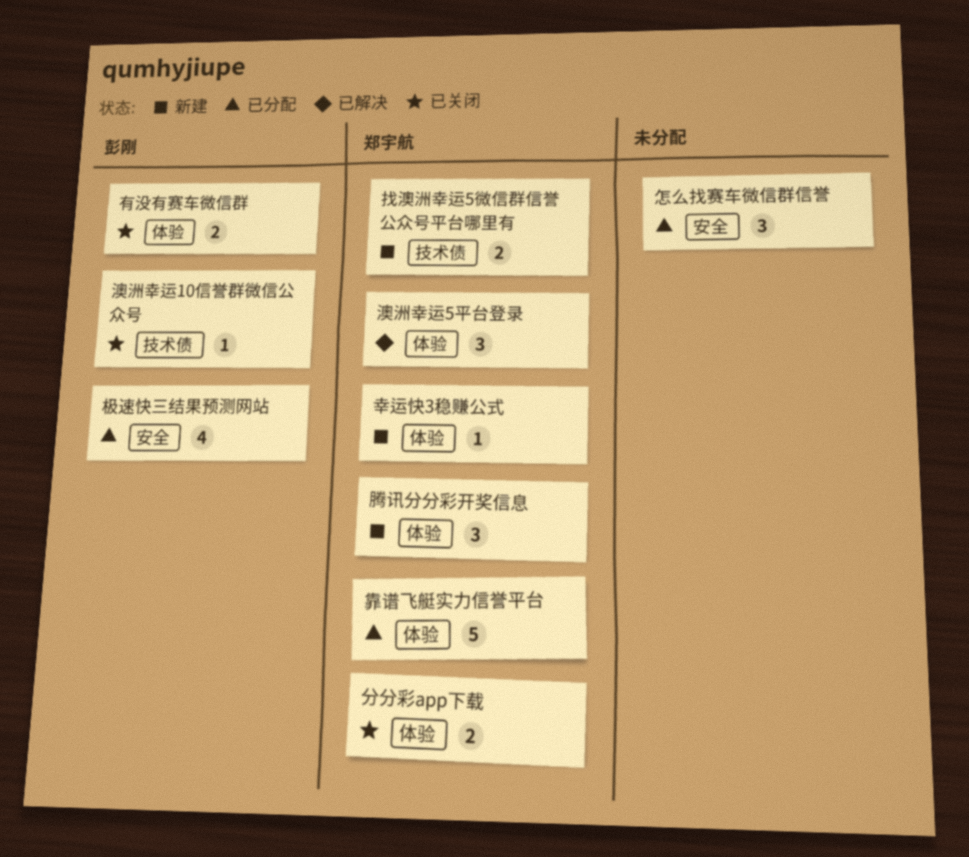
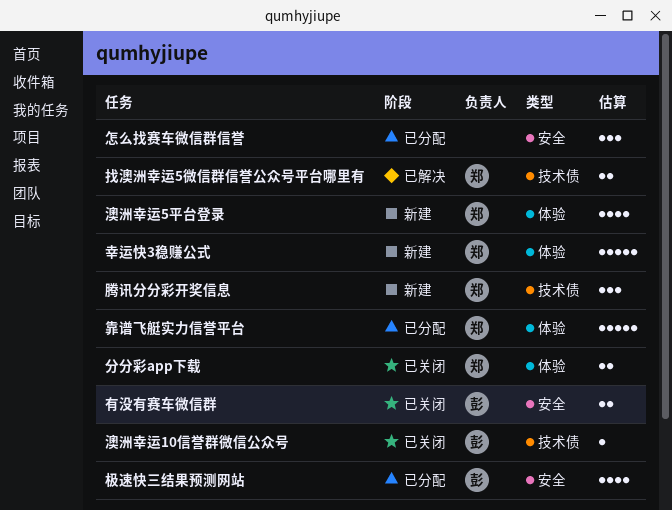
幸运快3稳赚公式, estimate: 1 -> 5
找澳洲幸运5微信群信誉公众号平台哪里有, status: 新建 -> 已解决
有没有赛车微信群, label: 体验 -> 安全
澳洲幸运5平台登录, status: 已解决 -> 新建
澳洲幸运5平台登录, estimate: 3 -> 4
腾讯分分彩开奖信息, label: 体验 -> 技术债

